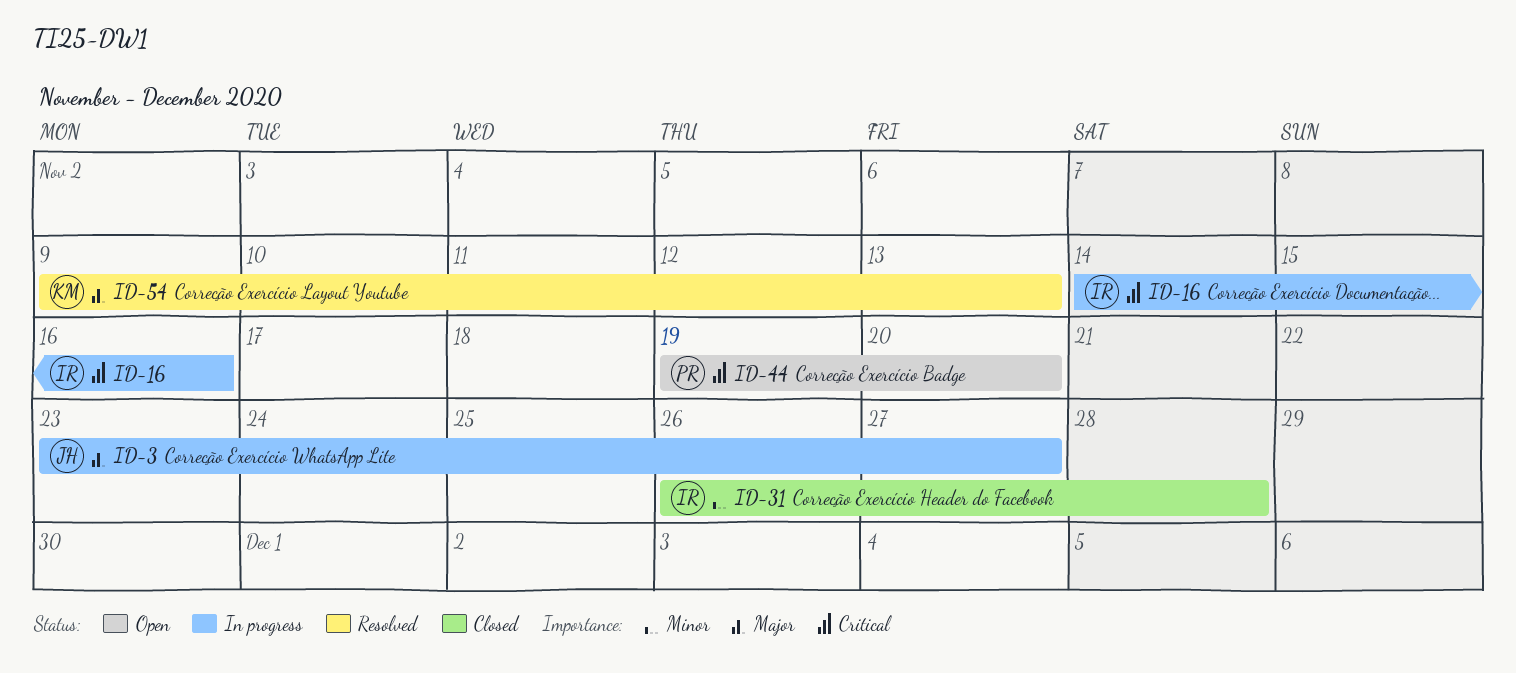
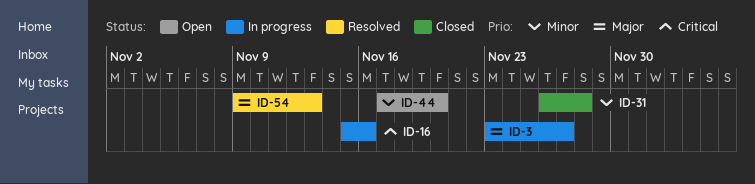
ID-16, start: Nov 14 -> Nov 15
ID-44, priority: Critical -> Minor
ID-44, start: Nov 19 -> Nov 17

